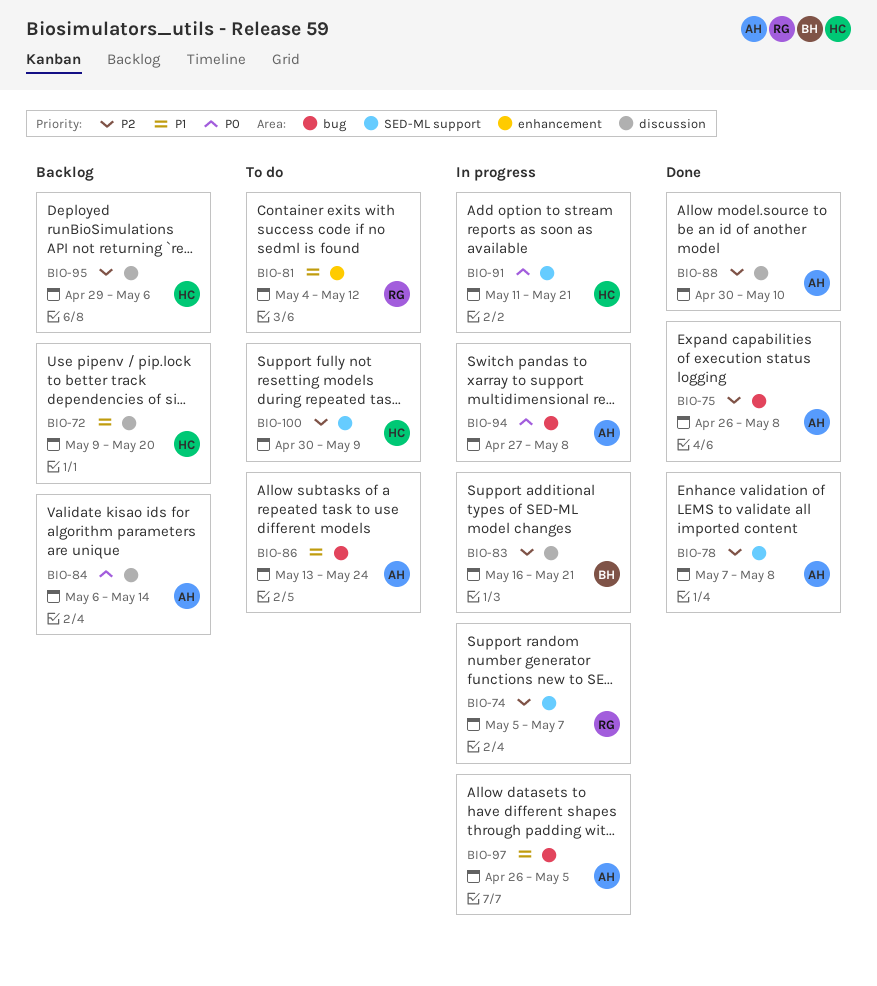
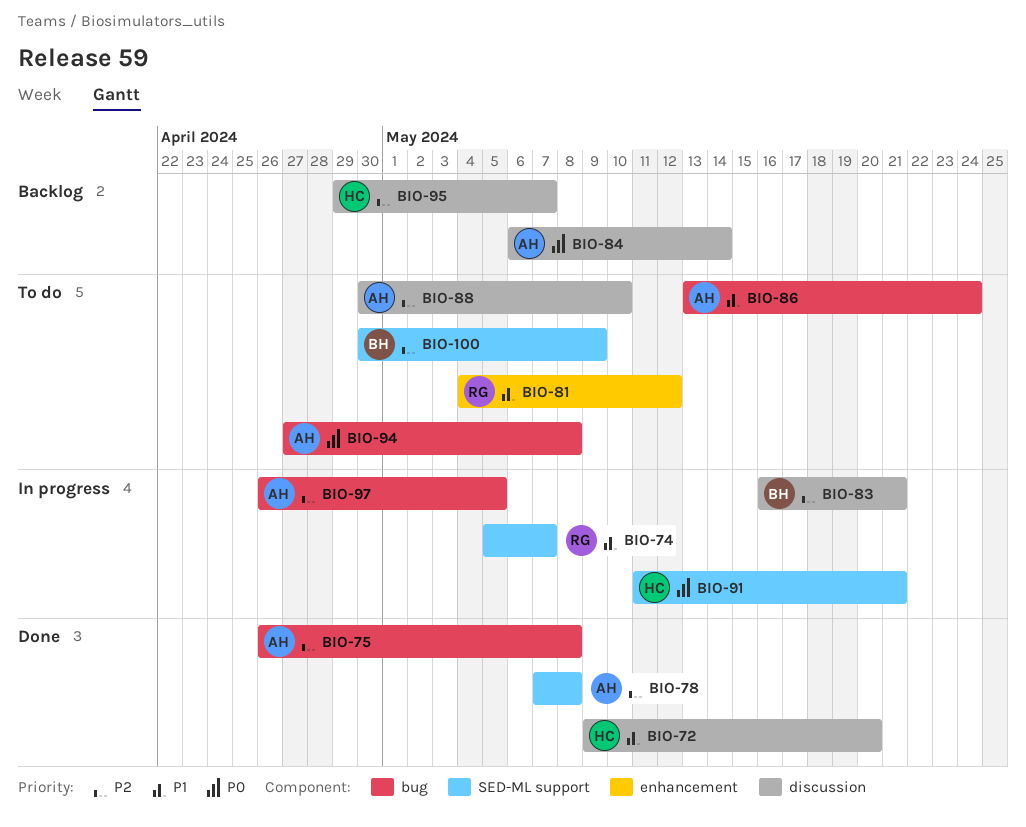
BIO-72, status: Backlog -> Done
BIO-74, priority: P2 -> P1
BIO-88, status: Done -> To do
BIO-94, status: In progress -> To do
BIO-95, due: May 6 -> May 7
BIO-97, priority: P1 -> P2
BIO-100, owner: HC -> BH

